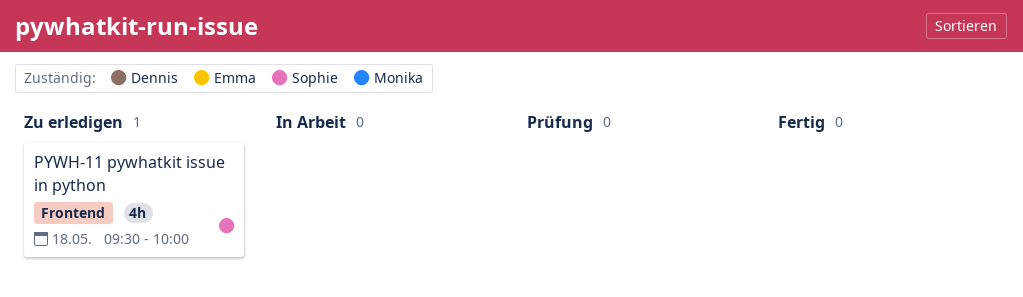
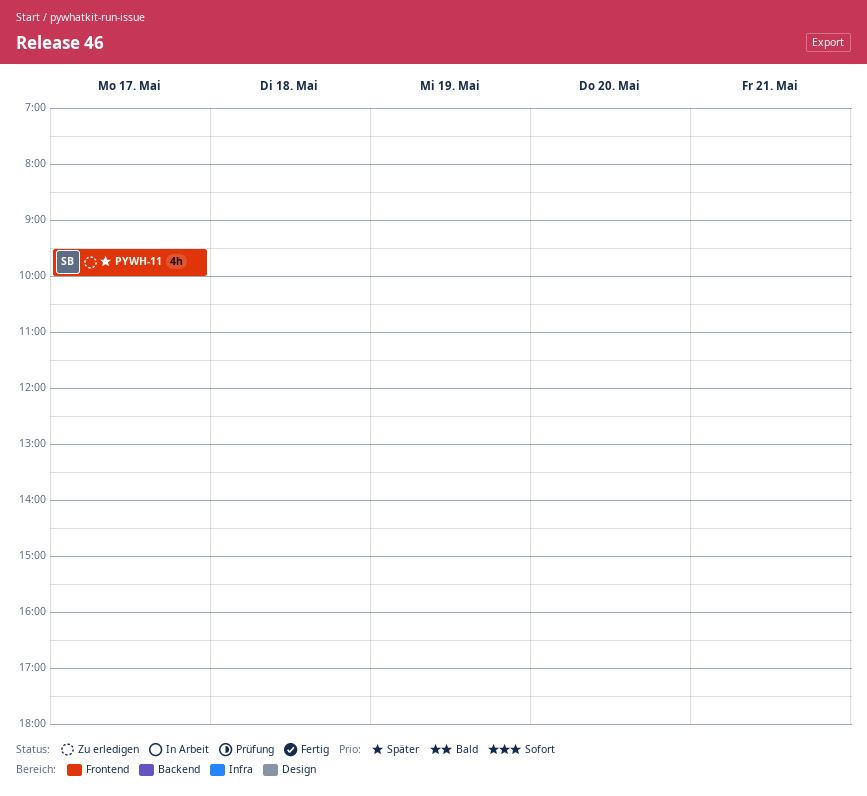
PYWH-11, day: May 18 -> May 17

